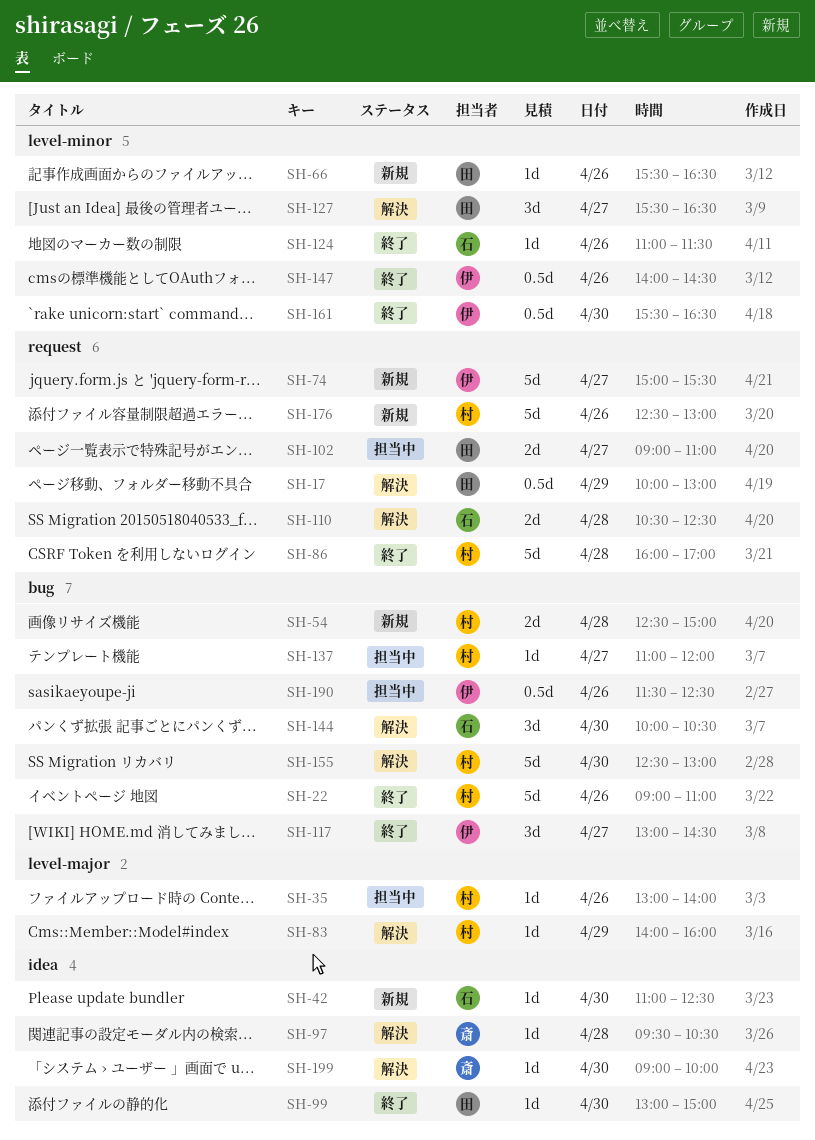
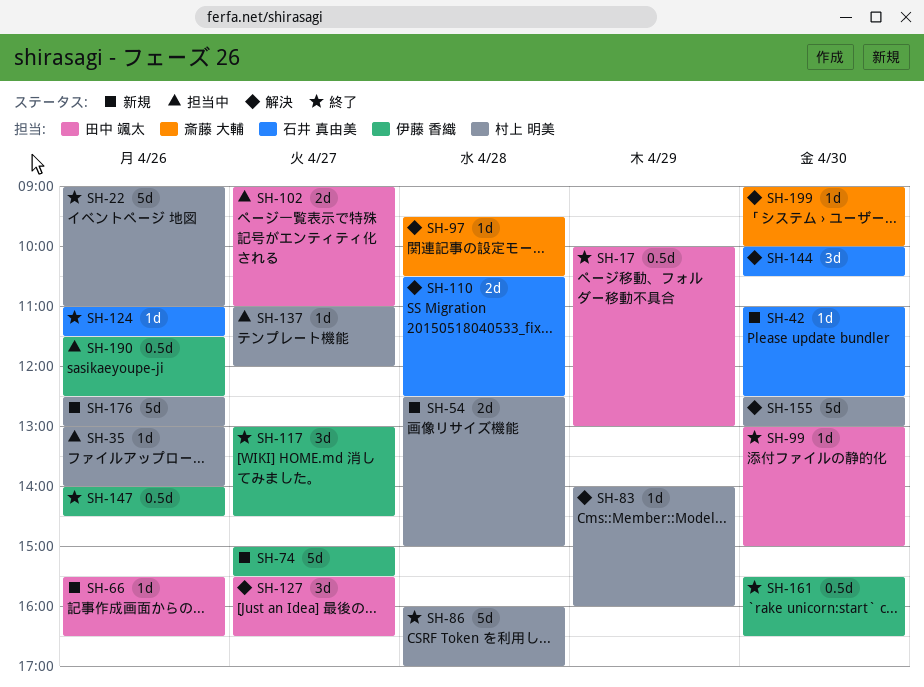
SH-17, status: 解決 -> 終了

